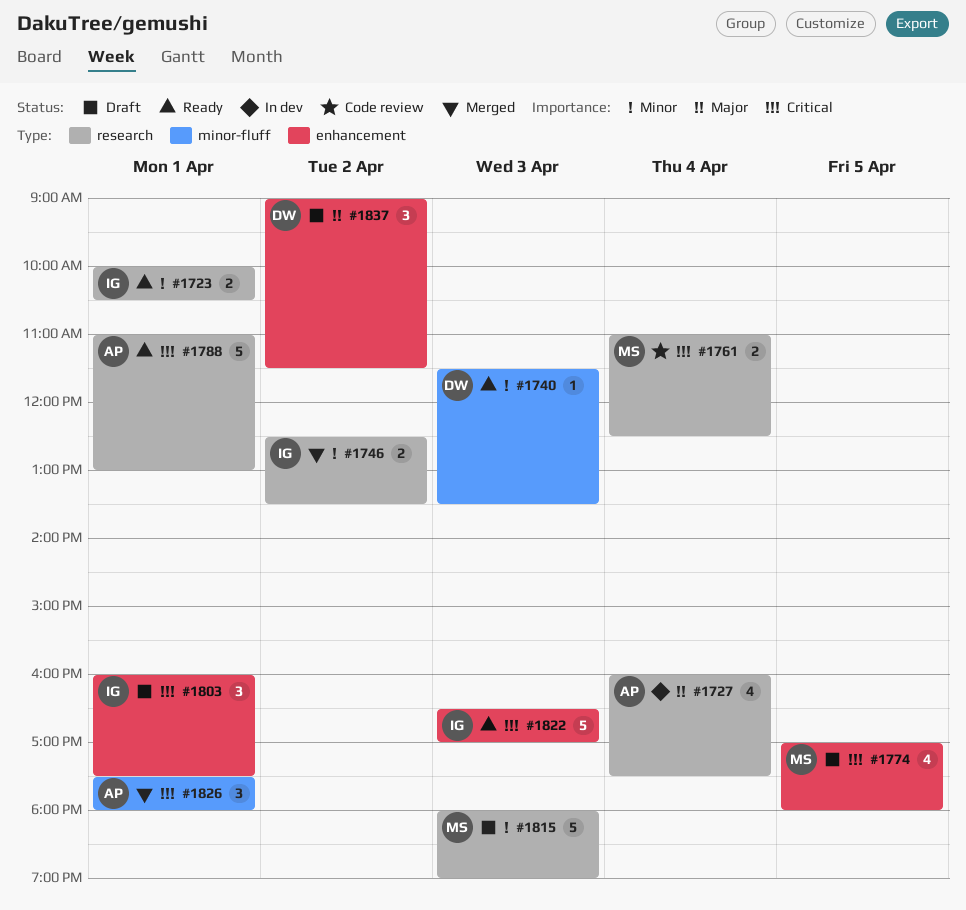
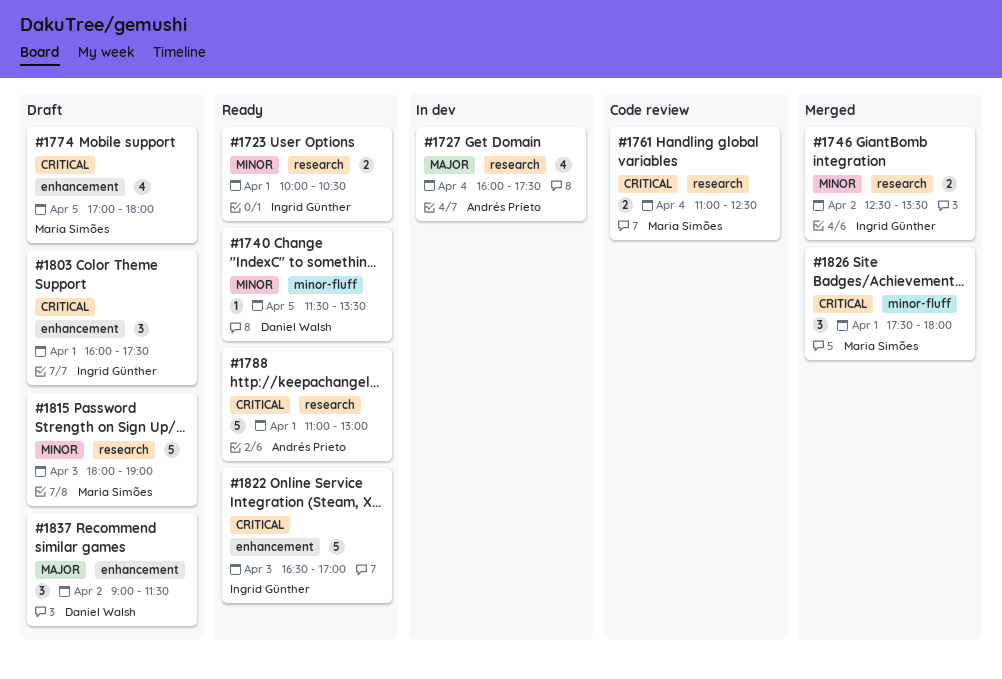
#1740, day: Apr 3 -> Apr 5
#1826, owner: Andrés Prieto -> Maria Simões

